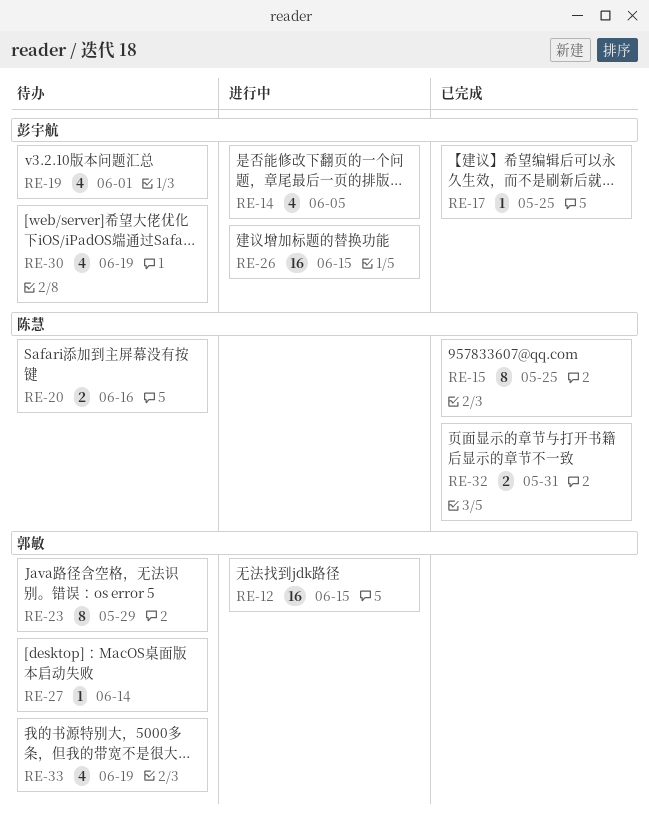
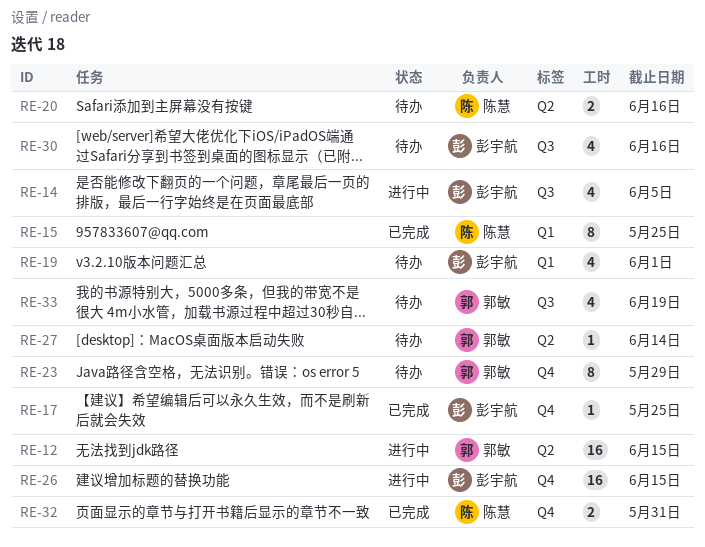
RE-30, due: Jun 19 -> Jun 16

